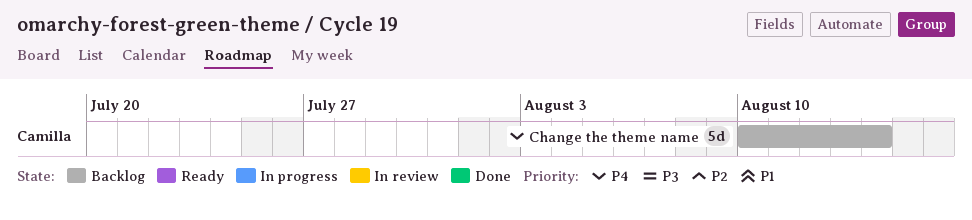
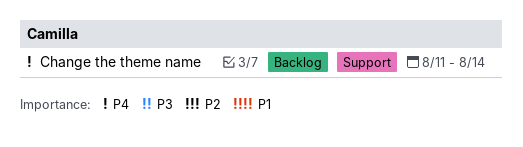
Change the theme name, start: Aug 10 -> Aug 11

